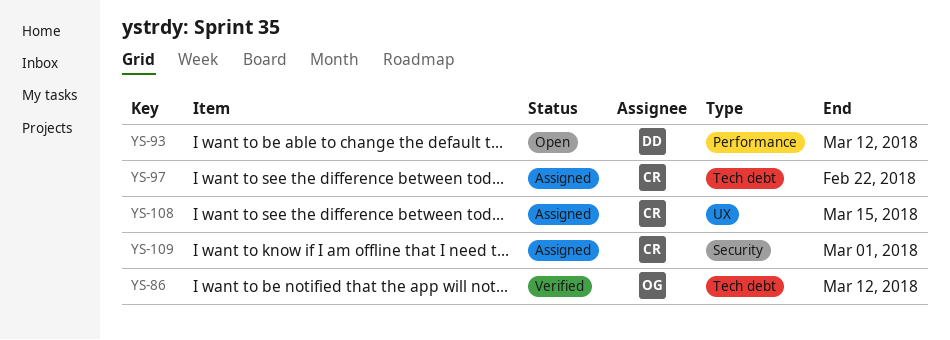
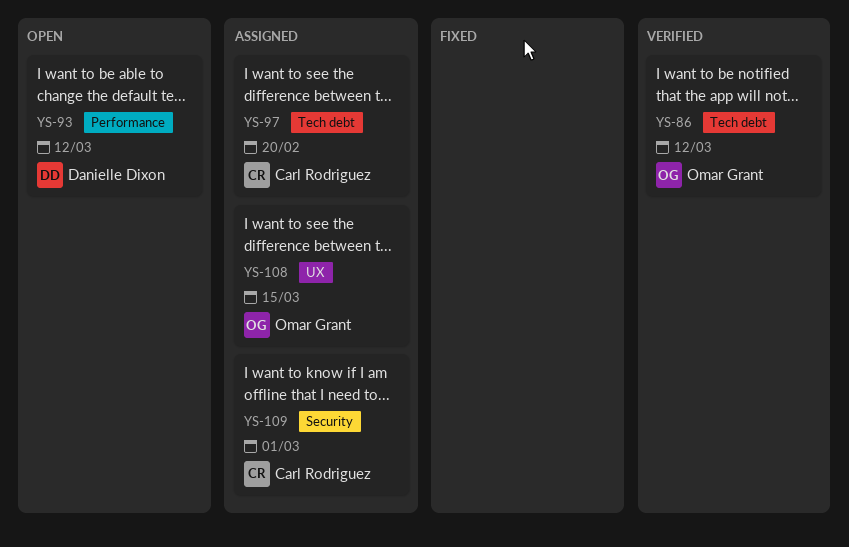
YS-97, due: Feb 22 -> Feb 20
YS-108, owner: Carl Rodriguez -> Omar Grant

